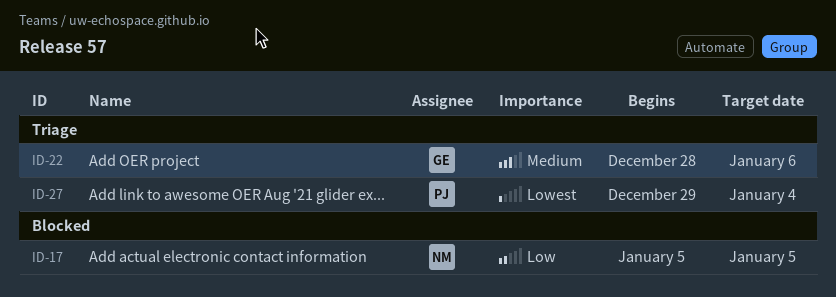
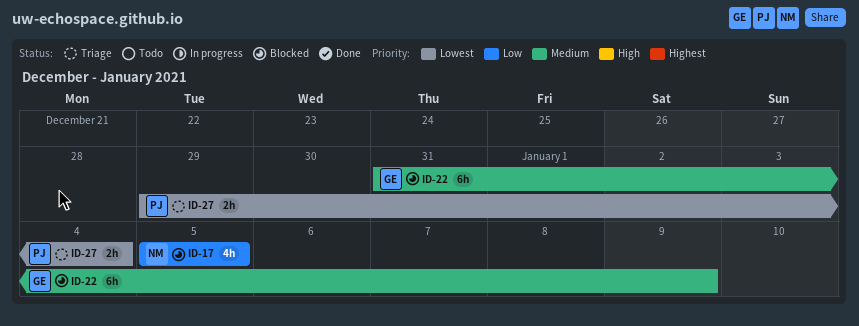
ID-22, status: Triage -> Blocked
ID-22, start: Dec 28 -> Dec 31
ID-22, due: Jan 6 -> Jan 9

